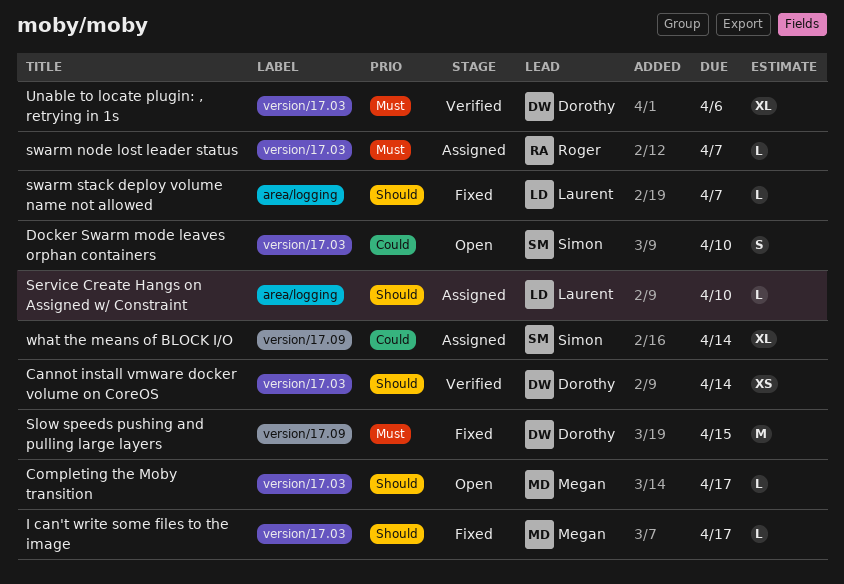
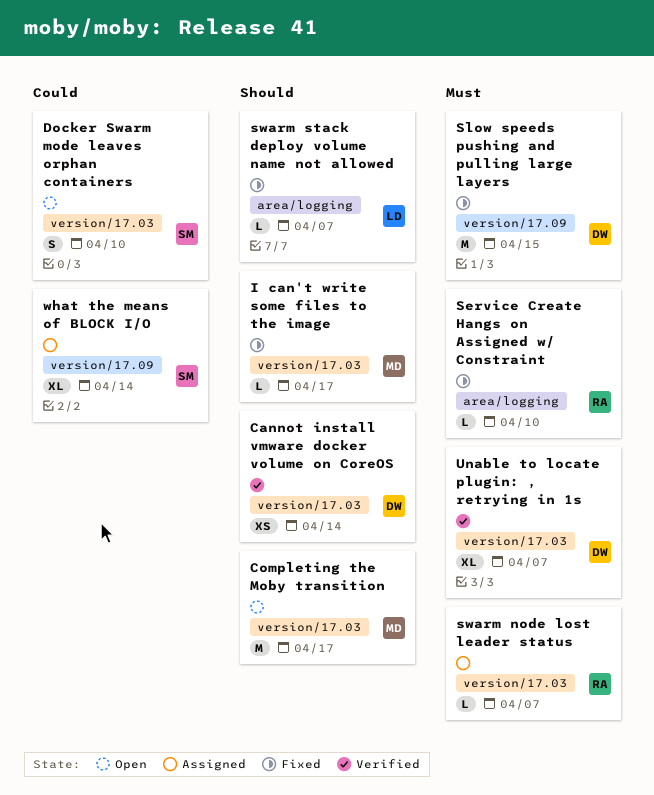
Completing the Moby transition, estimate: L -> M
Service Create Hangs on Assigned w/ Constraint, status: Assigned -> Fixed
Service Create Hangs on Assigned w/ Constraint, owner: Laurent -> Roger
Service Create Hangs on Assigned w/ Constraint, priority: Should -> Must
Unable to locate plugin: , retrying in 1s, due: Apr 6 -> Apr 7

